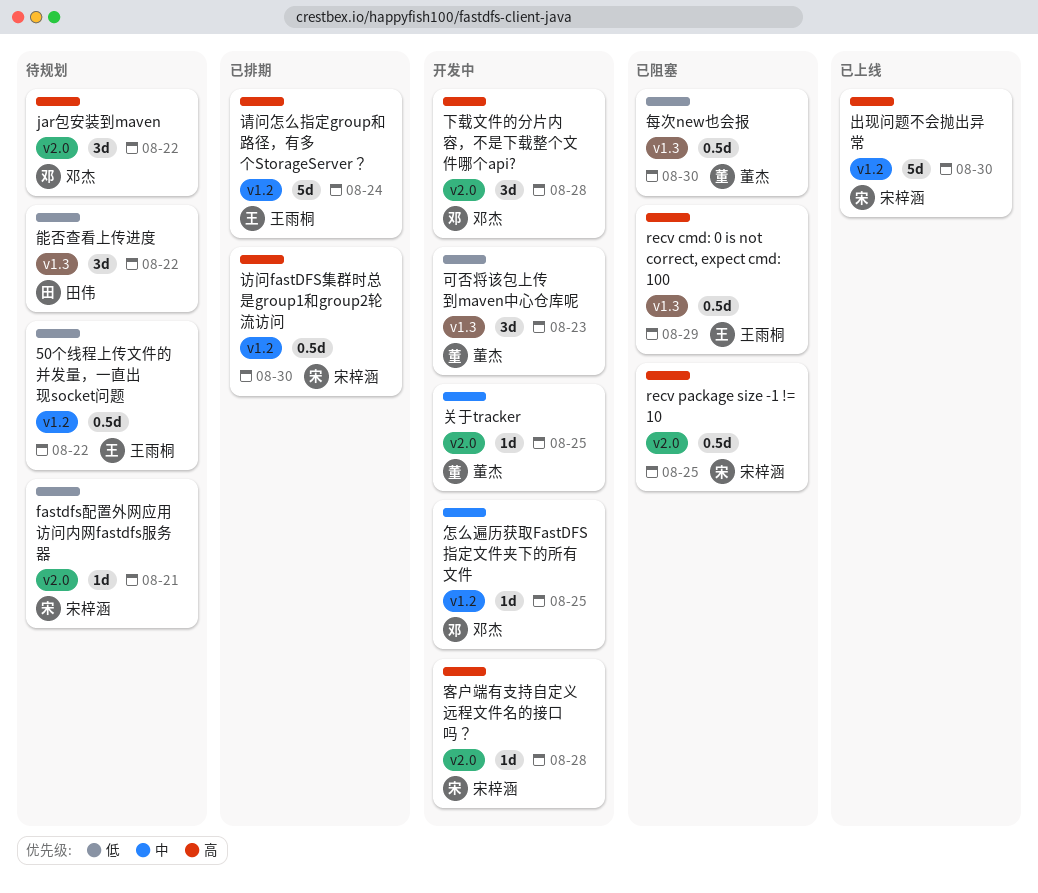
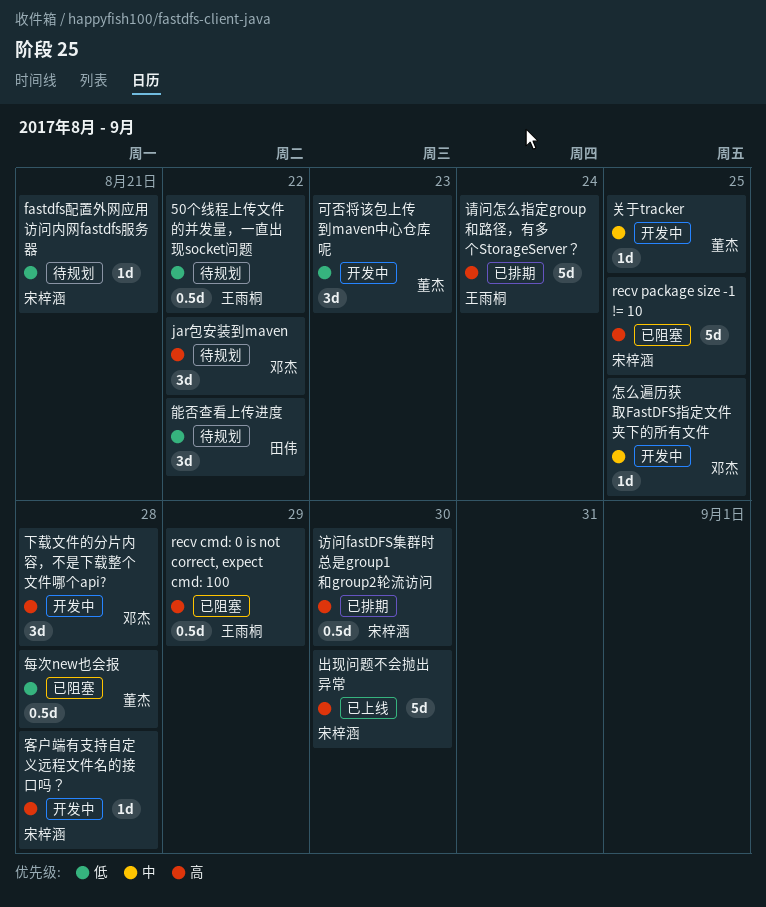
recv package size -1 != 10, estimate: 0.5d -> 5d
每次new也会报, due: Aug 30 -> Aug 28

